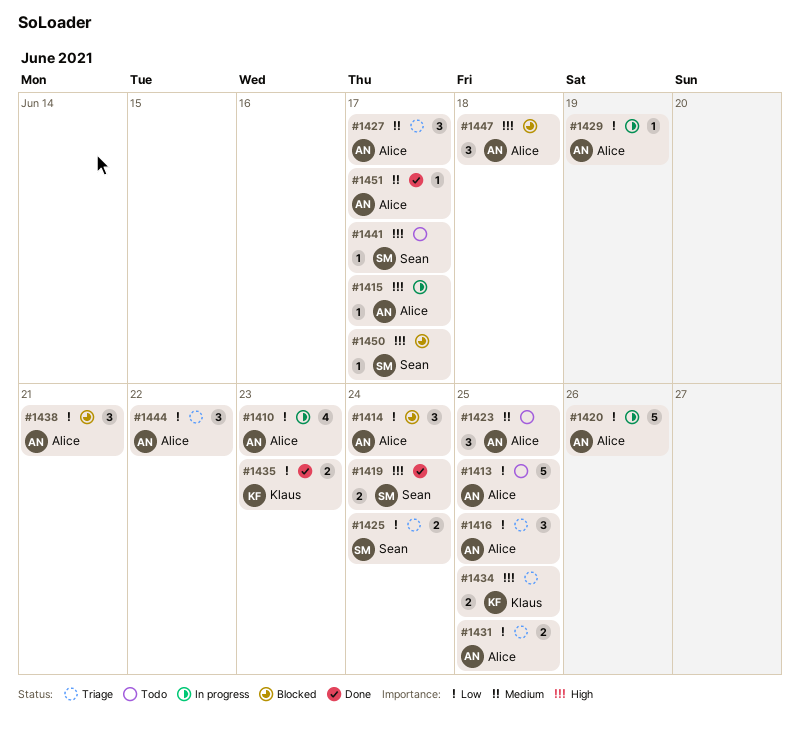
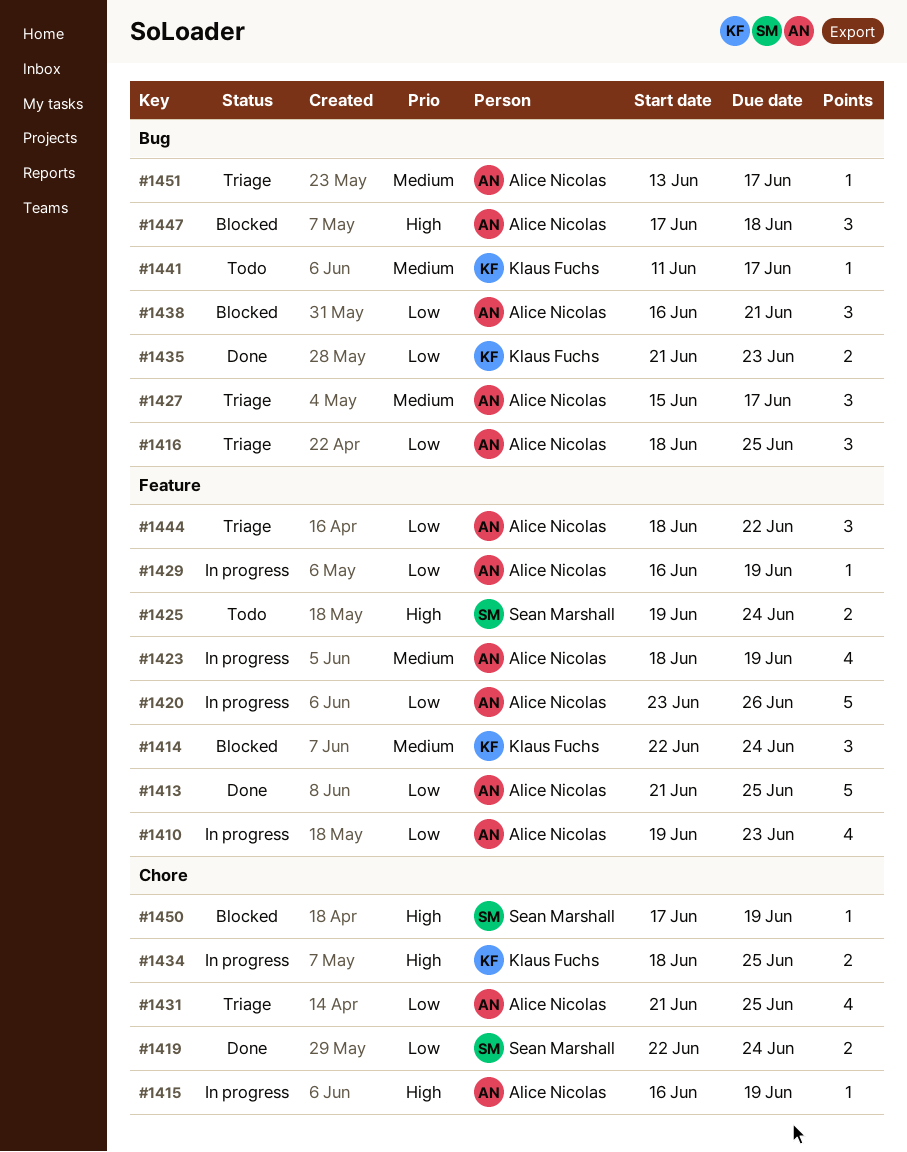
#1413, status: Todo -> Done
#1414, owner: Alice Nicolas -> Klaus Fuchs
#1414, priority: Low -> Medium
#1415, due: Jun 17 -> Jun 19
#1419, priority: High -> Low
#1423, status: Todo -> In progress
#1423, estimate: 3 -> 4
#1423, due: Jun 25 -> Jun 19
#1425, status: Triage -> Todo
#1425, priority: Low -> High
#1431, estimate: 2 -> 4
#1434, status: Triage -> In progress
#1441, owner: Sean Marshall -> Klaus Fuchs
#1441, priority: High -> Medium
#1450, due: Jun 17 -> Jun 19
#1451, status: Done -> Triage

